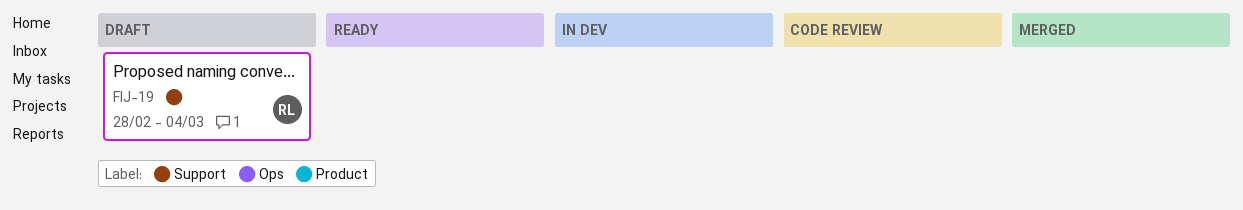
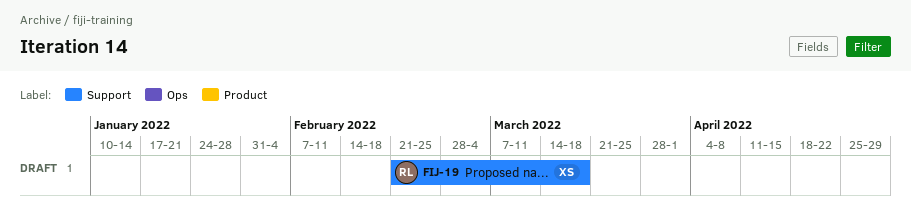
FIJ-19, start: Feb 28 -> Feb 21
FIJ-19, due: Mar 4 -> Mar 18

